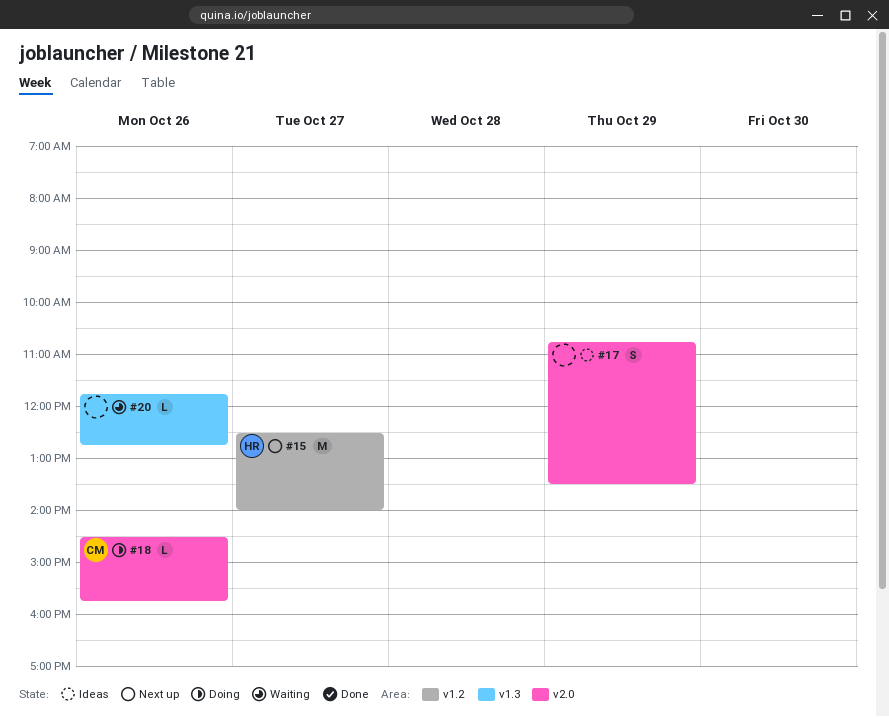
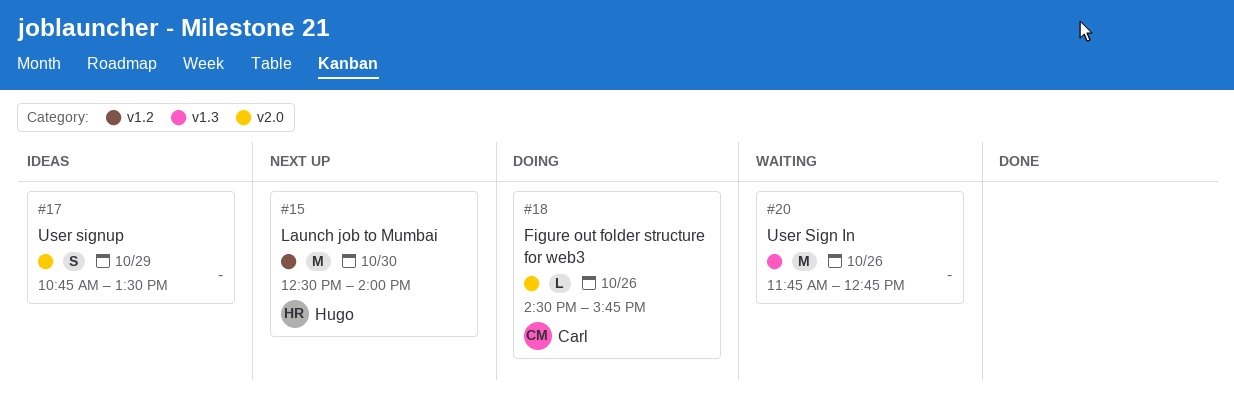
#15, day: Oct 27 -> Oct 30
#20, estimate: L -> M

